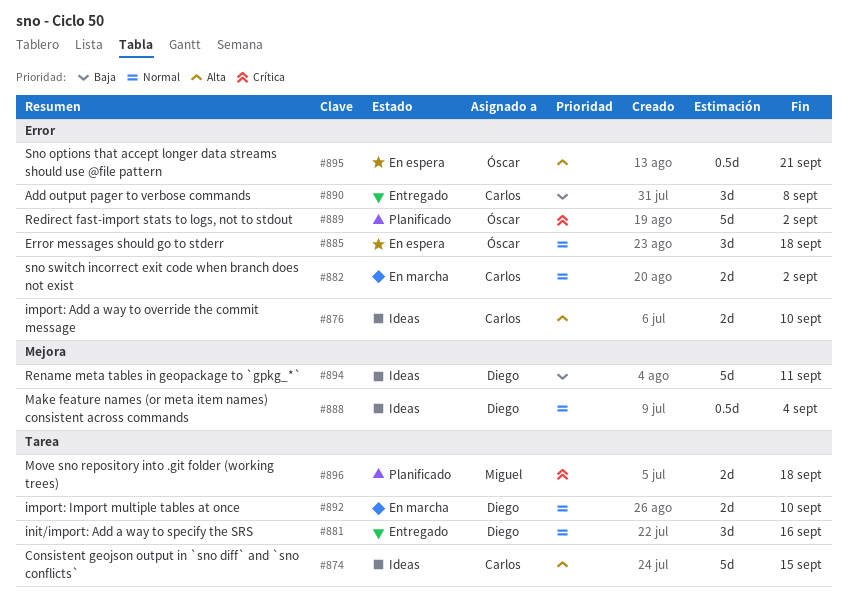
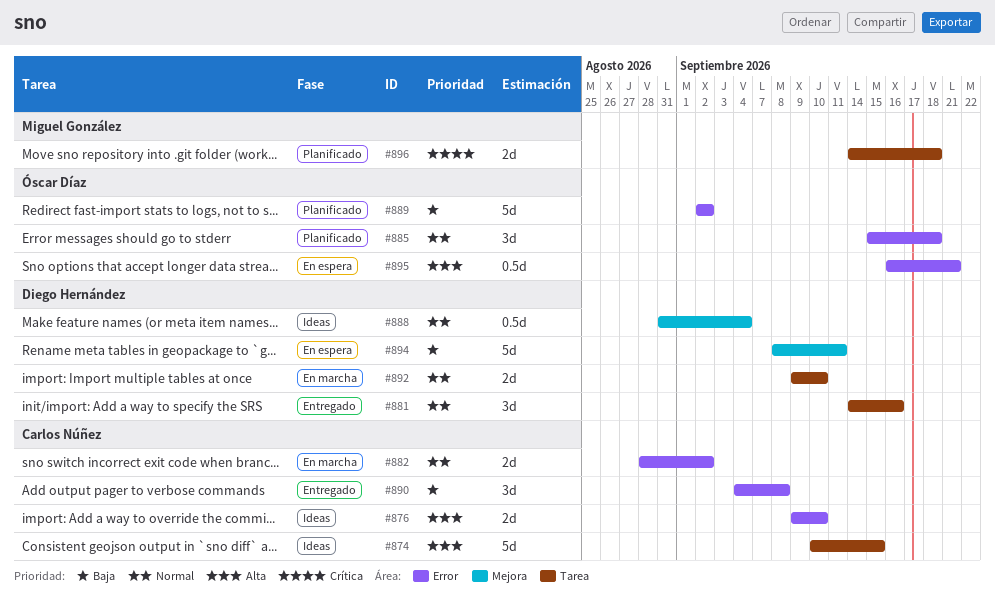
#885, status: En espera -> Planificado
#889, priority: Crítica -> Baja
#894, status: Ideas -> En espera

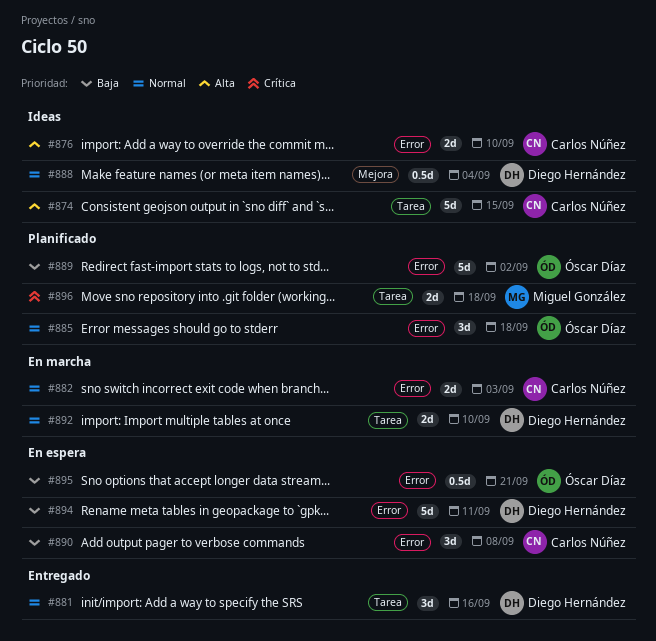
#882, due: Sep 2 -> Sep 3
#890, status: Entregado -> En espera
#894, label: Mejora -> Error
#895, priority: Alta -> Baja

